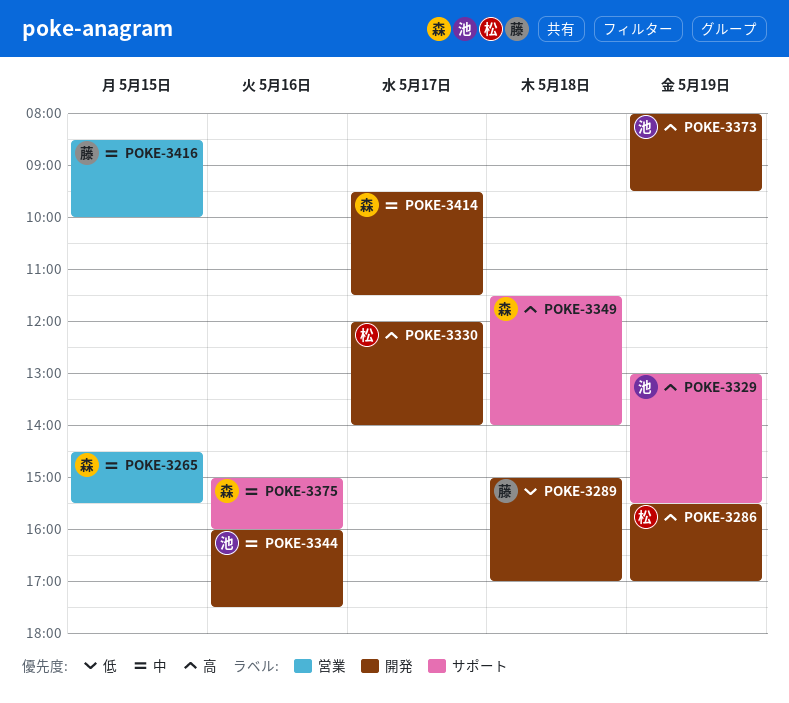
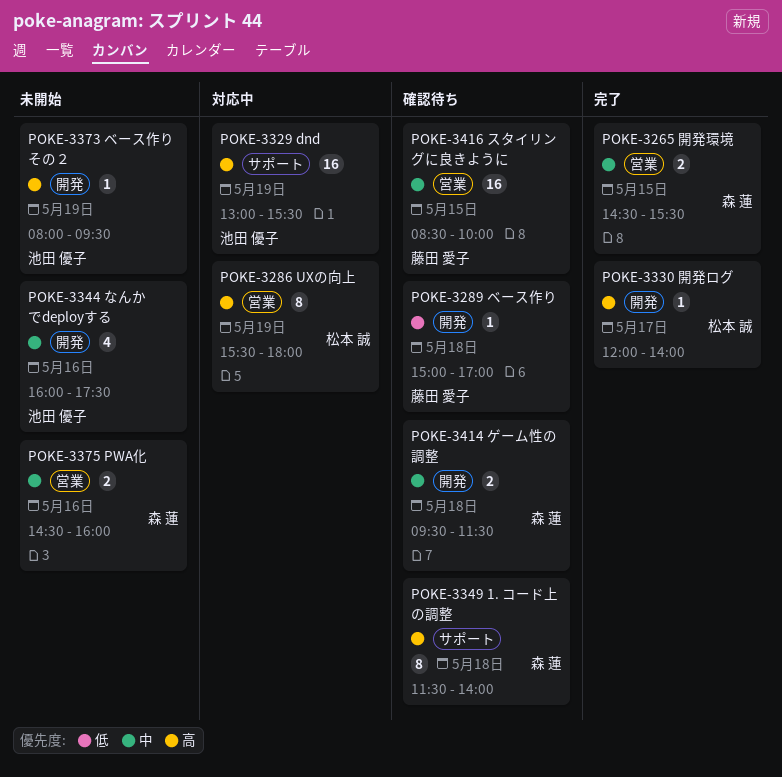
POKE-3286, label: 開発 -> 営業
POKE-3286, ends: 17:00 -> 18:00
POKE-3375, label: サポート -> 営業
POKE-3375, begins: 15:00 -> 14:30
POKE-3414, day: May 17 -> May 18

